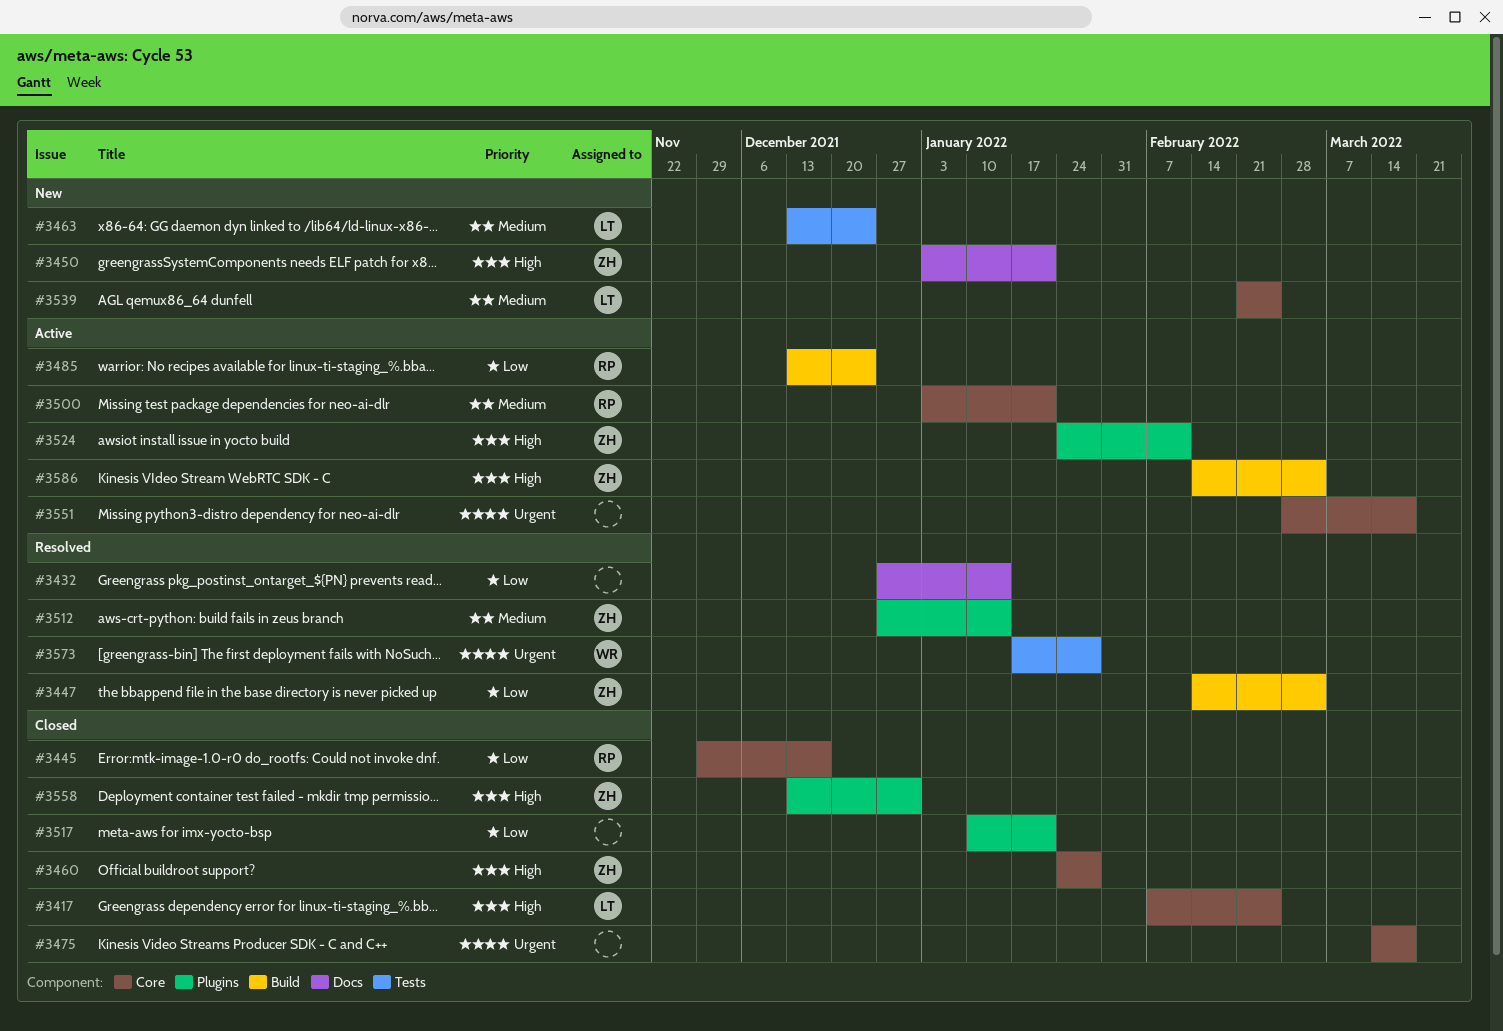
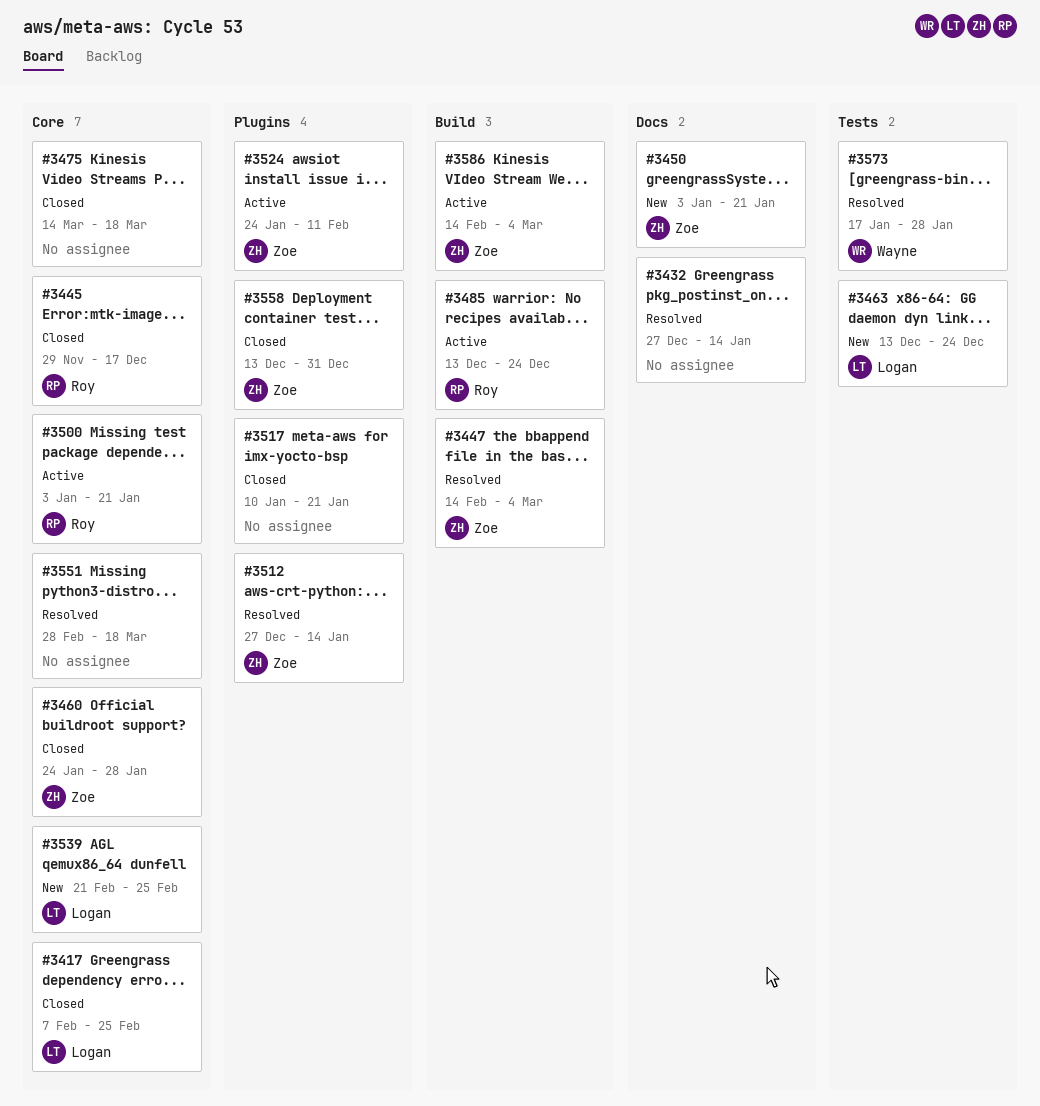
#3551, status: Active -> Resolved

